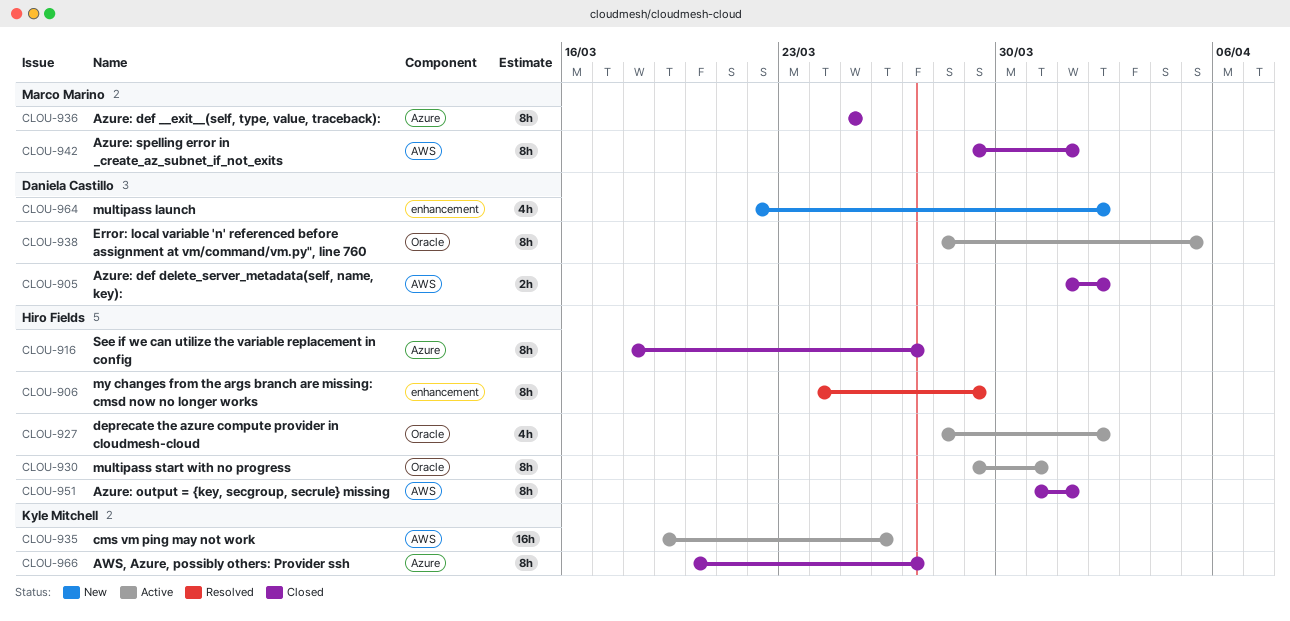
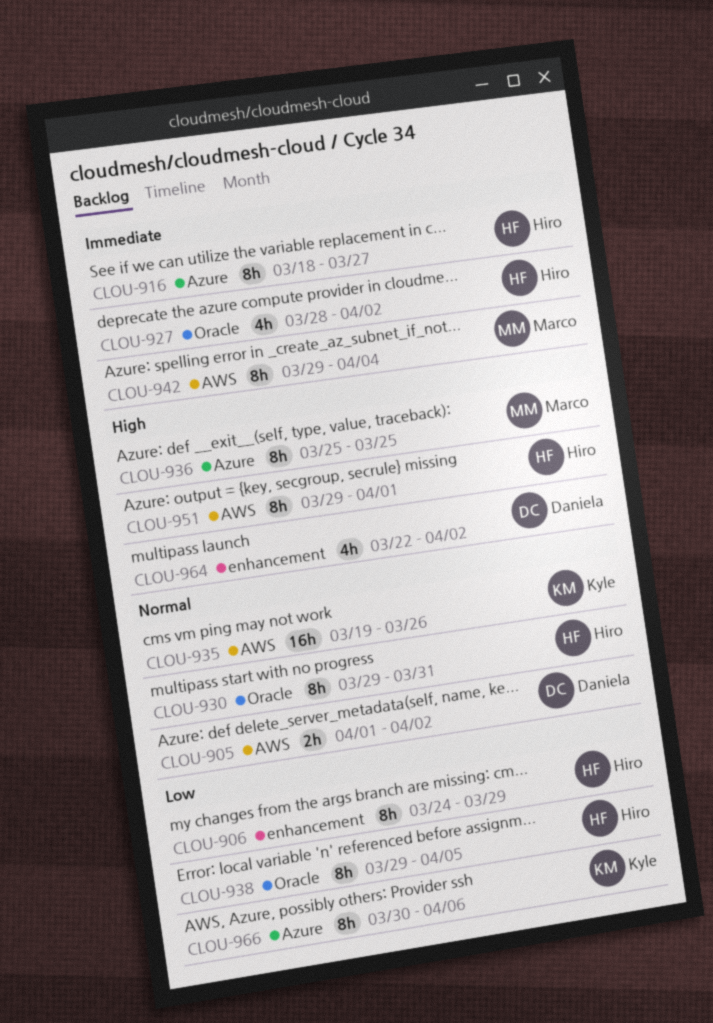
CLOU-938, owner: Daniela Castillo -> Hiro Fields
CLOU-938, start: Mar 28 -> Mar 29
CLOU-942, due: Apr 1 -> Apr 4
CLOU-951, start: Mar 31 -> Mar 29
CLOU-966, start: Mar 20 -> Mar 30
CLOU-966, due: Mar 27 -> Apr 6

